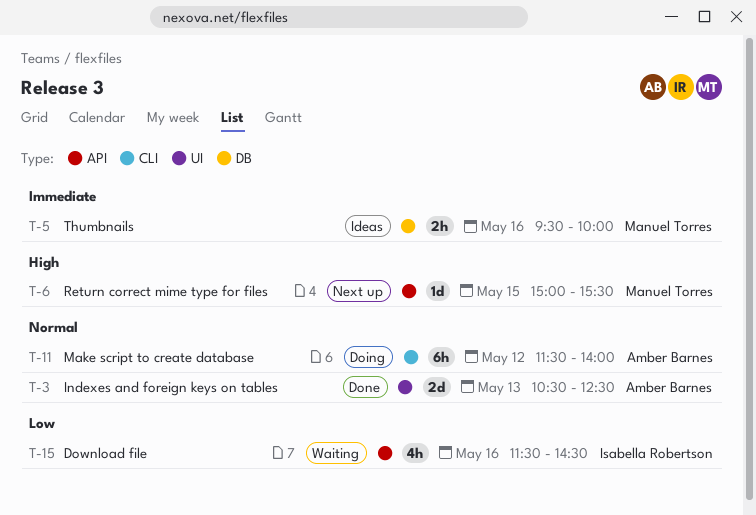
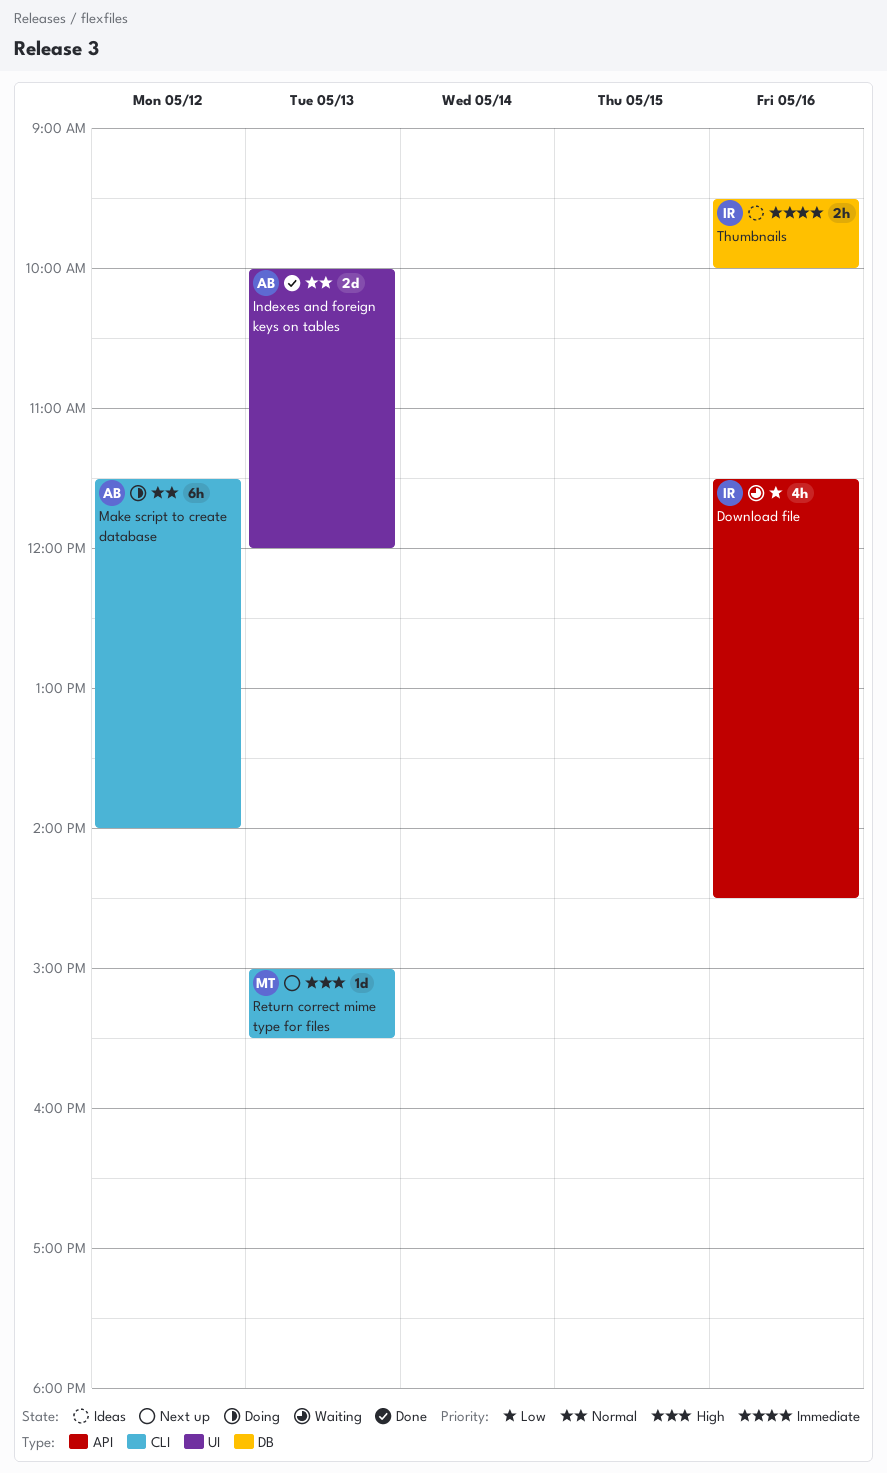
Indexes and foreign keys on tables, begins: 10:30 -> 10:00
Indexes and foreign keys on tables, ends: 12:30 -> 12:00
Return correct mime type for files, label: API -> CLI
Return correct mime type for files, day: May 15 -> May 13
Thumbnails, owner: Manuel Torres -> Isabella Robertson

